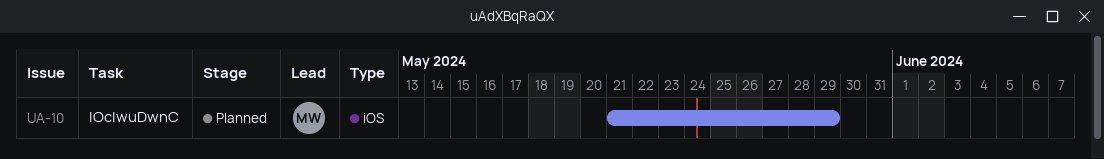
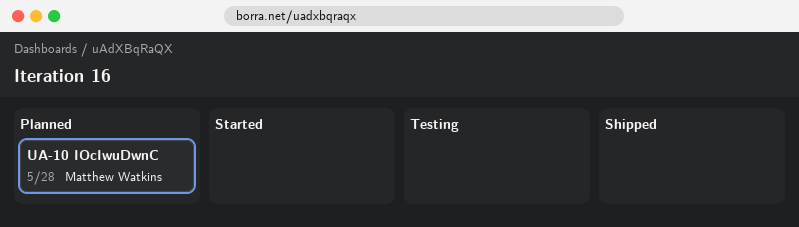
UA-10, due: May 29 -> May 28

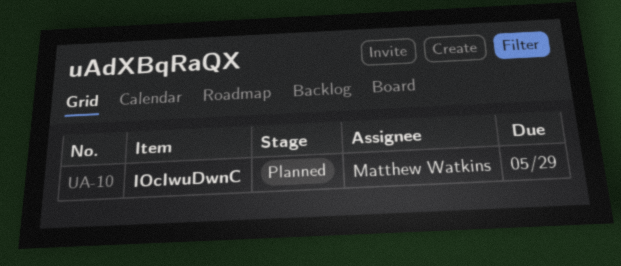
UA-10, due: May 28 -> May 29

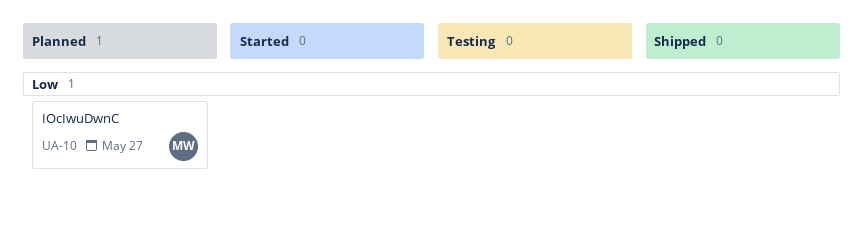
UA-10, due: May 29 -> May 27

